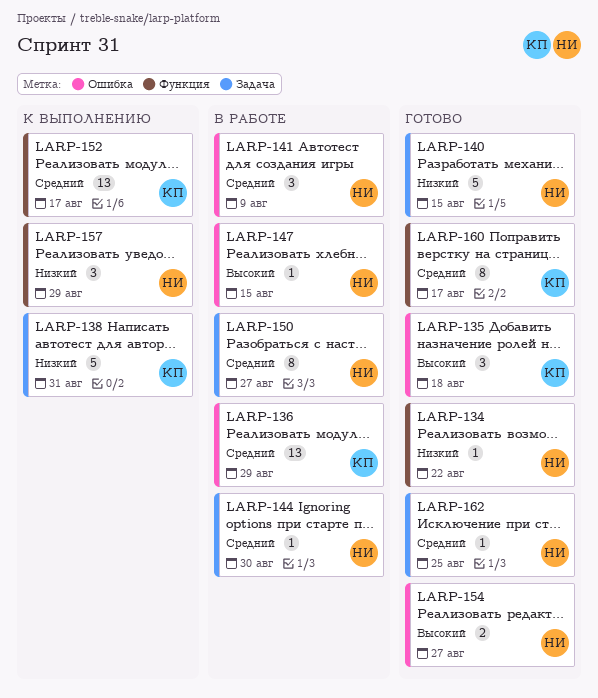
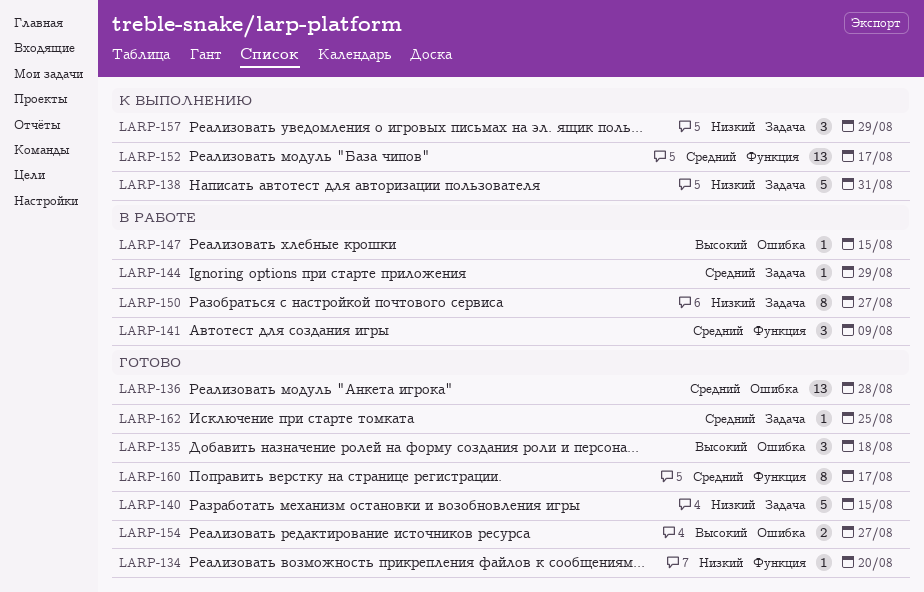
LARP-134, due: Aug 22 -> Aug 20
LARP-136, status: В работе -> Готово
LARP-136, due: Aug 29 -> Aug 28
LARP-141, label: Ошибка -> Функция
LARP-144, due: Aug 30 -> Aug 29
LARP-150, priority: Средний -> Низкий
LARP-157, label: Функция -> Задача

